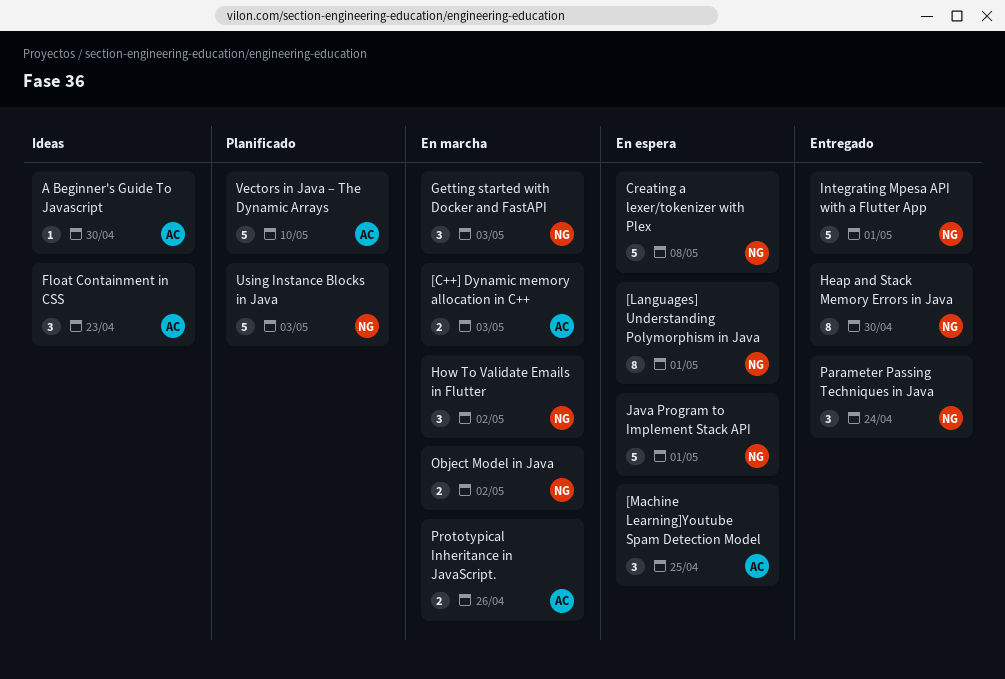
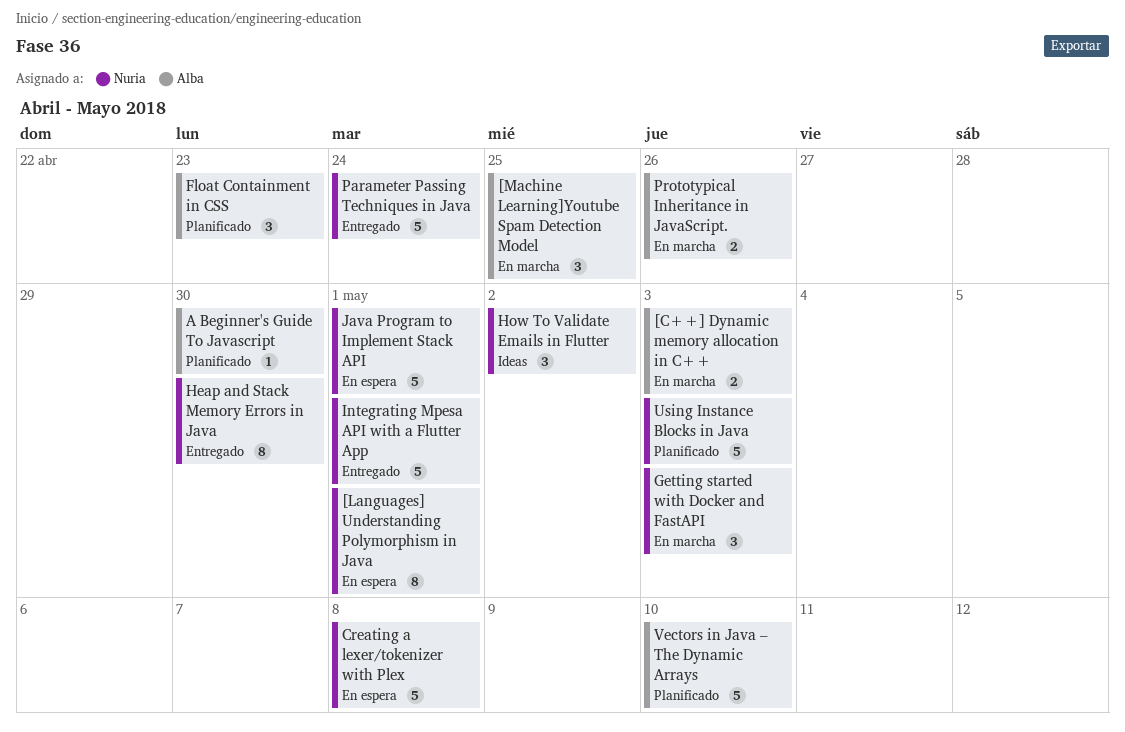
[Machine Learning]Youtube Spam Detection Model, status: En espera -> En marcha
A Beginner's Guide To Javascript, status: Ideas -> Planificado
Float Containment in CSS, status: Ideas -> Planificado
How To Validate Emails in Flutter, status: En marcha -> Ideas
Object Model in Java: present -> none
Parameter Passing Techniques in Java, estimate: 3 -> 5

